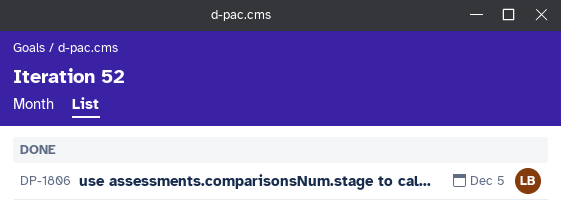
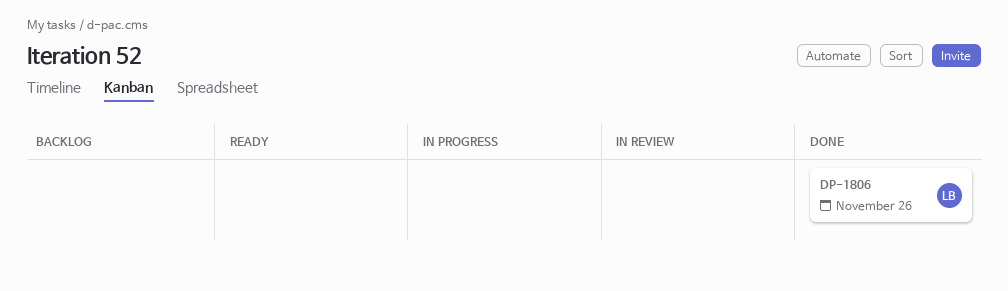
DP-1806, due: Dec 5 -> Nov 26

